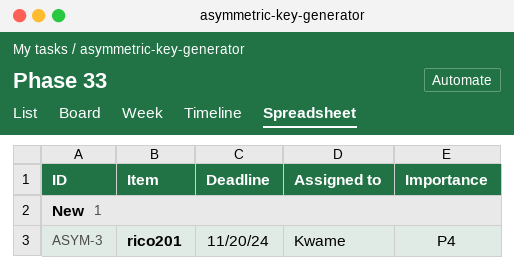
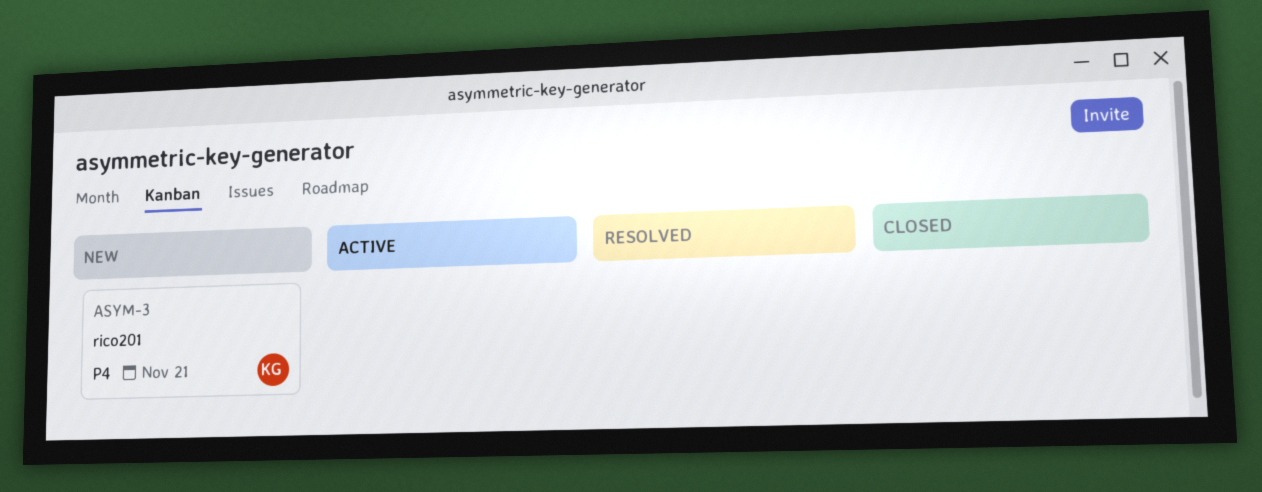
ASYM-3, due: Nov 20 -> Nov 21

